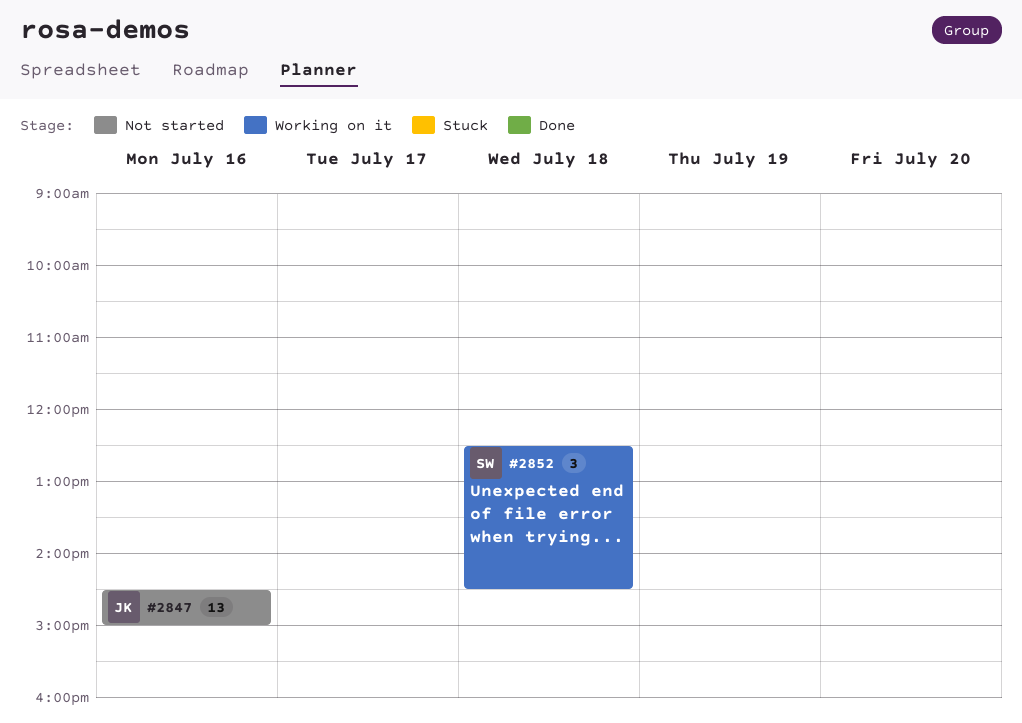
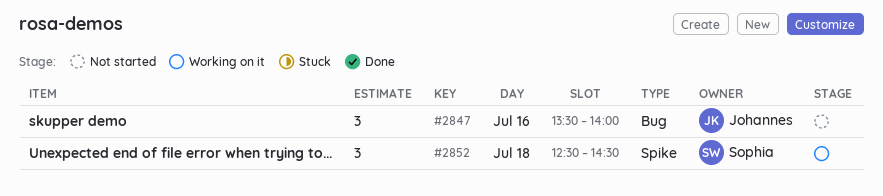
#2847, estimate: 13 -> 3
#2847, begins: 14:30 -> 13:30
#2847, ends: 15:00 -> 14:00

